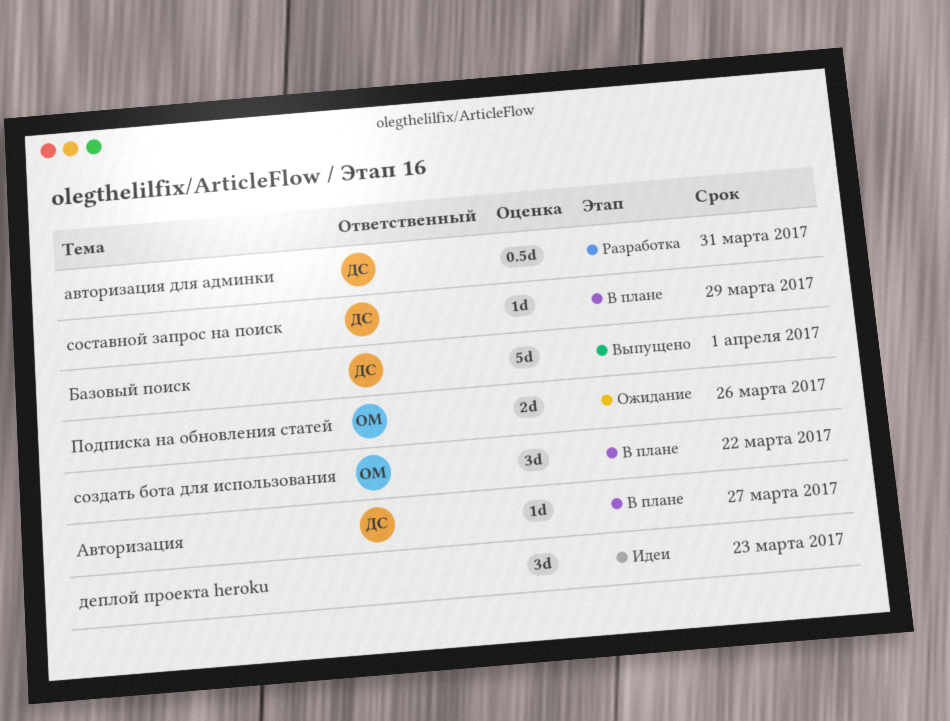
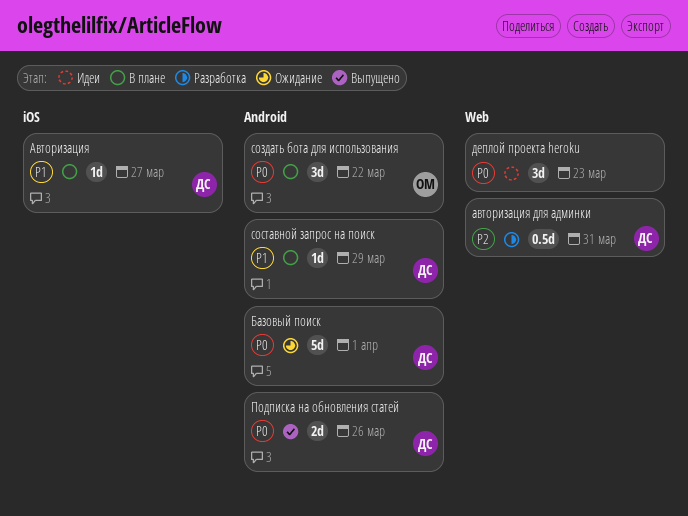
Базовый поиск, status: Выпущено -> Ожидание
Подписка на обновления статей, status: Ожидание -> Выпущено
Подписка на обновления статей, owner: ОМ -> ДС

